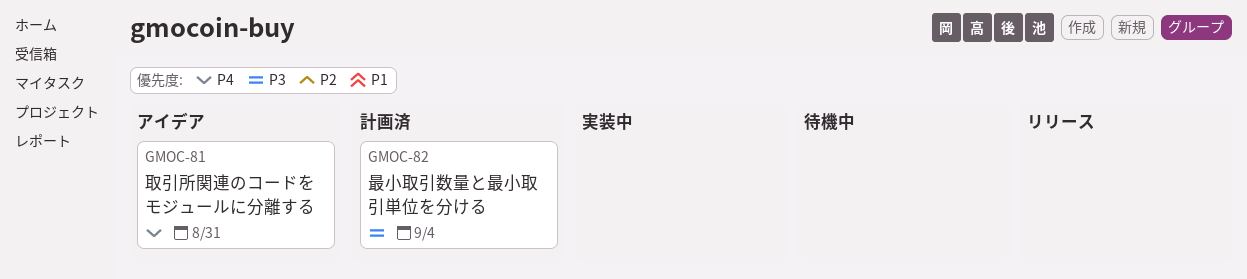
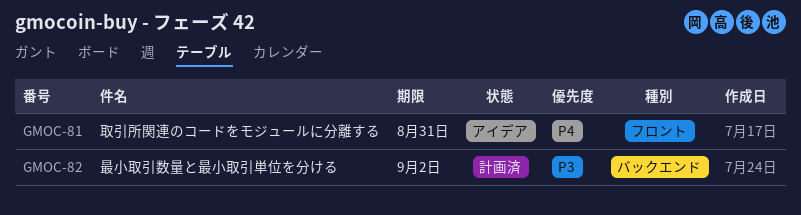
GMOC-82, due: Sep 4 -> Sep 2

